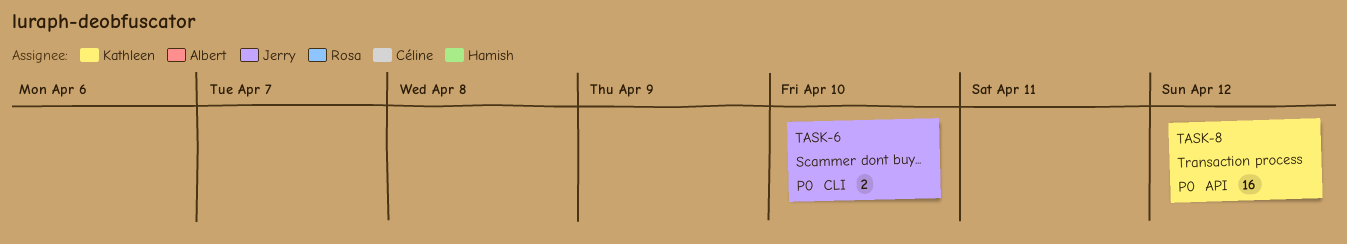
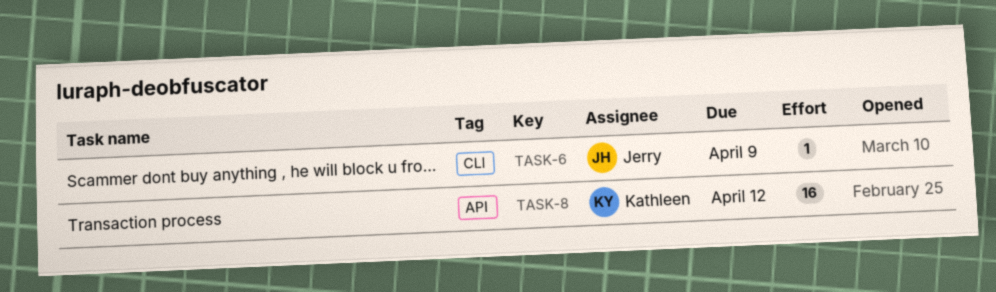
TASK-6, estimate: 2 -> 1
TASK-6, due: Apr 10 -> Apr 9

